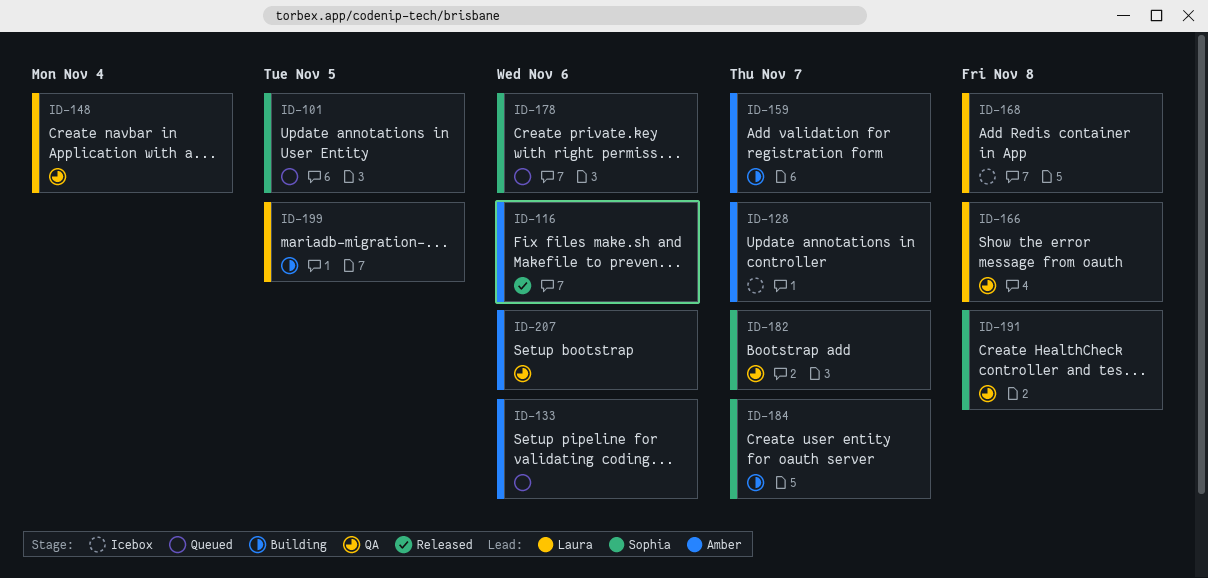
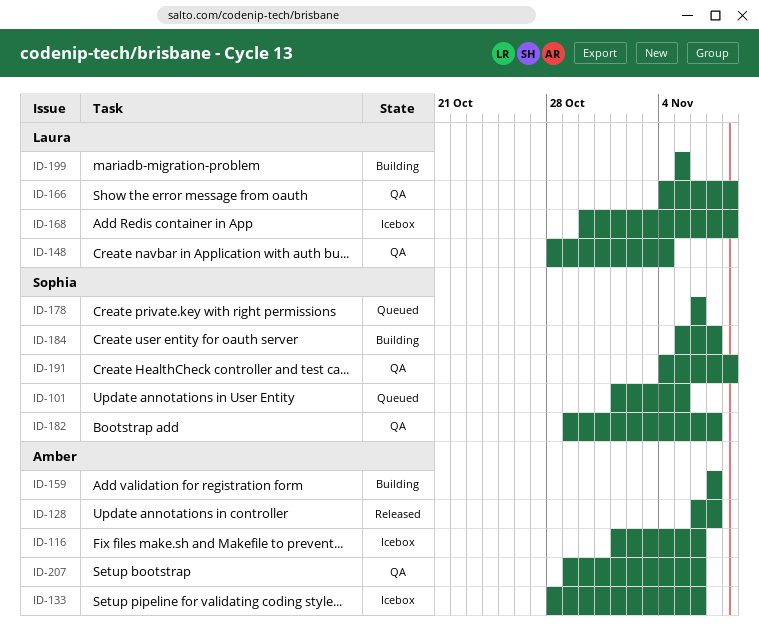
ID-116, status: Released -> Icebox
ID-128, status: Icebox -> Released
ID-133, status: Queued -> Icebox

